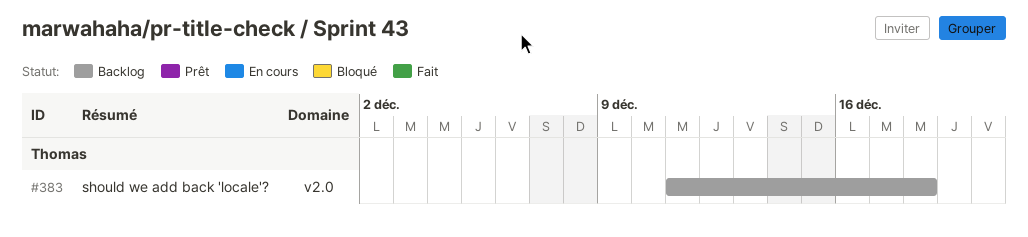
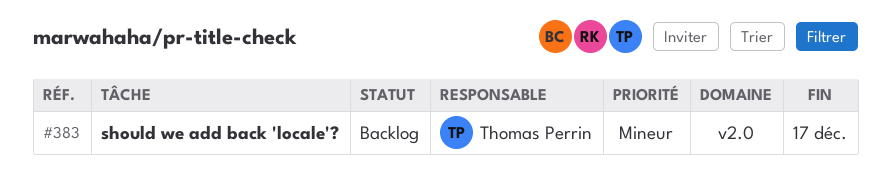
#383, due: Dec 18 -> Dec 17

